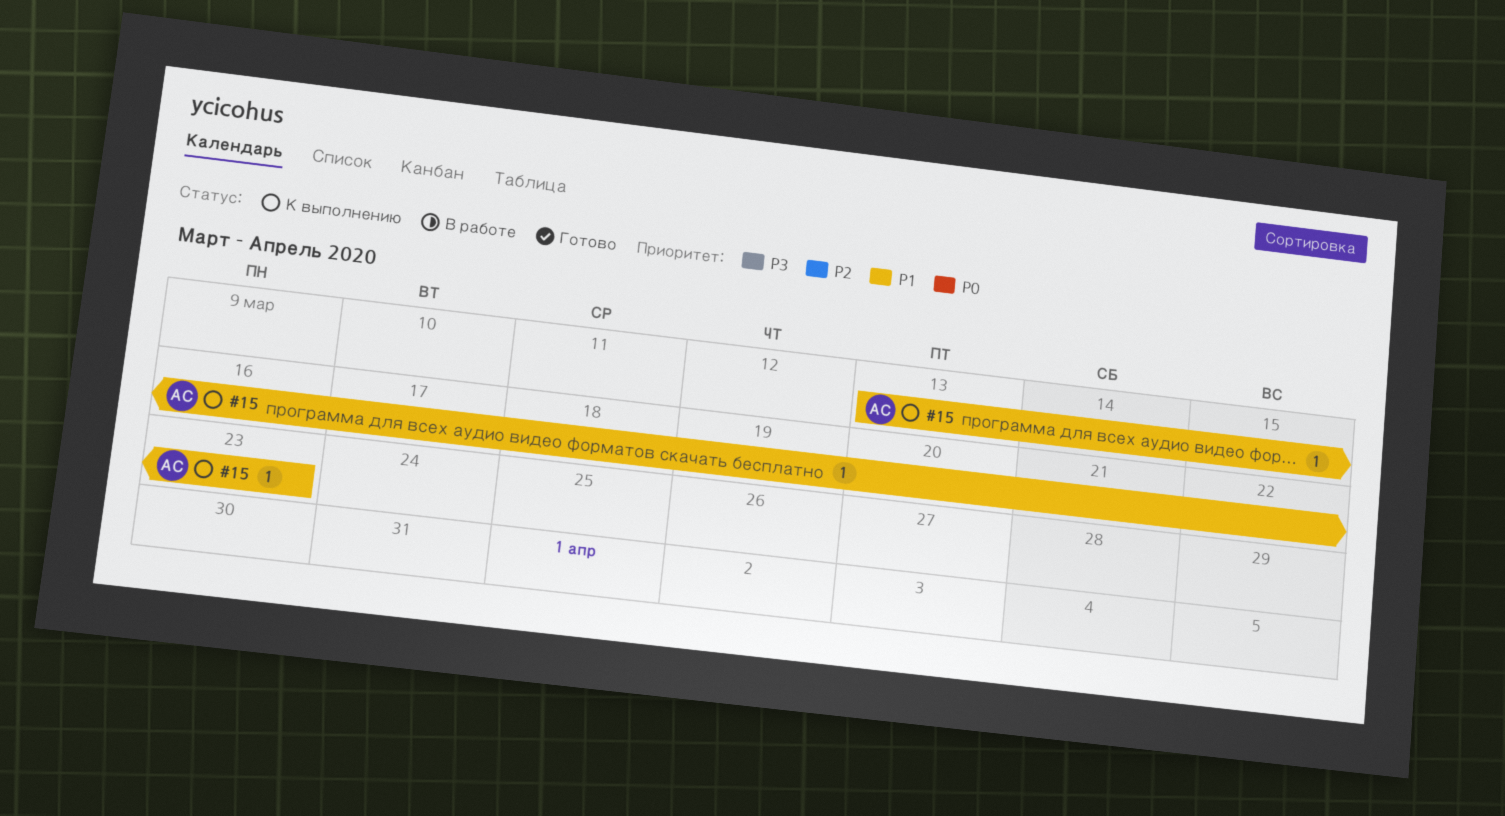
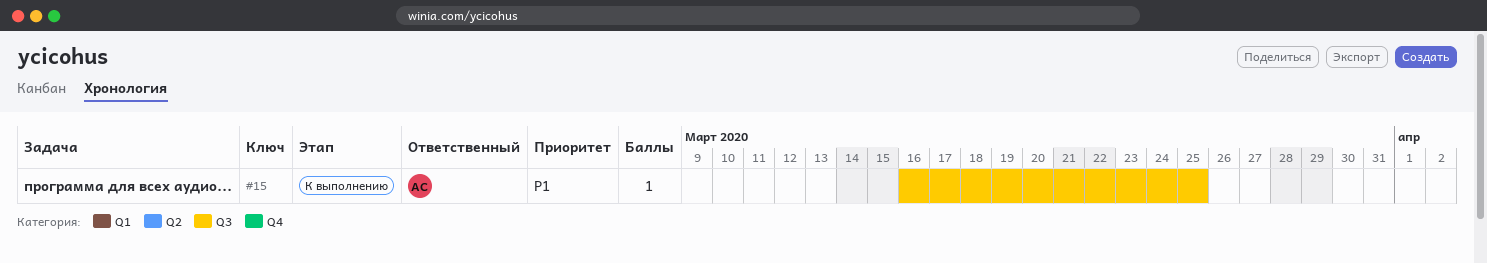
#15, start: Mar 13 -> Mar 16
#15, due: Mar 23 -> Mar 25

